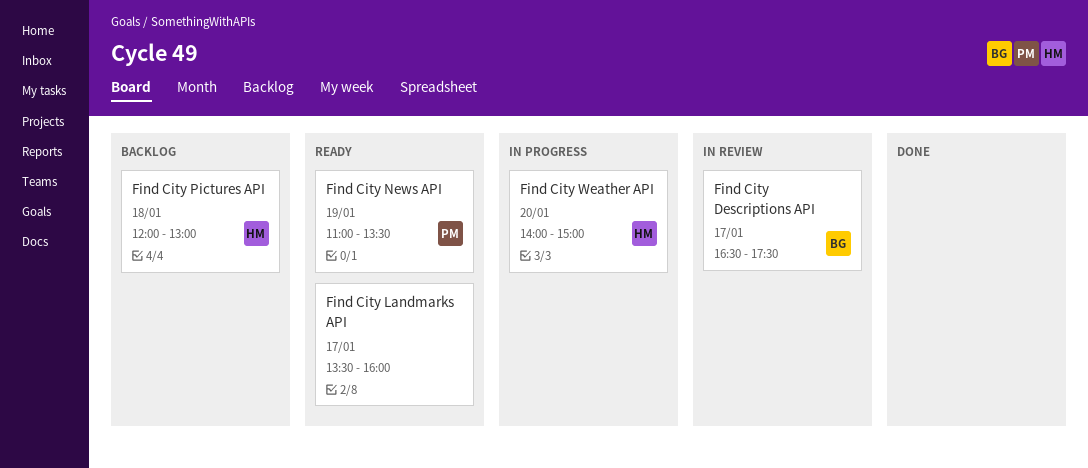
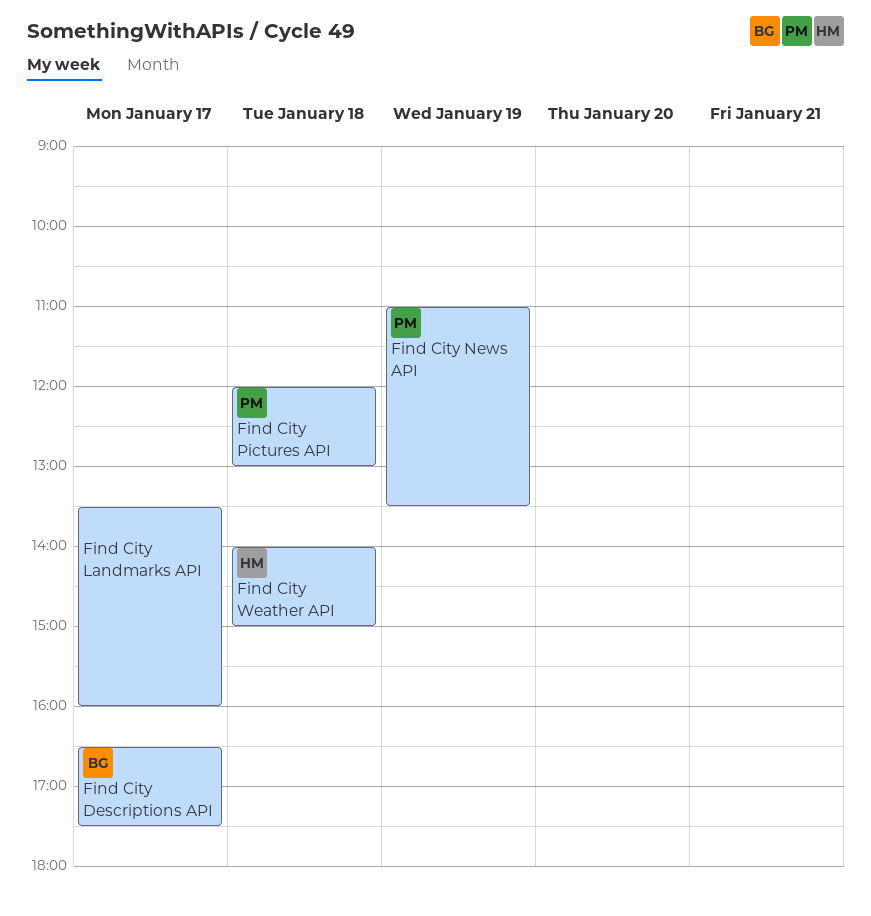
Find City Pictures API, owner: HM -> PM
Find City Weather API, day: Jan 20 -> Jan 18

